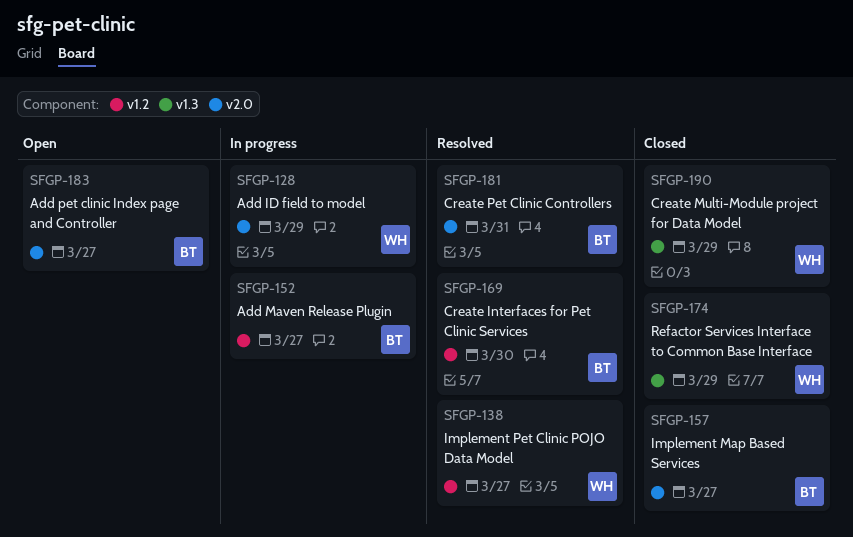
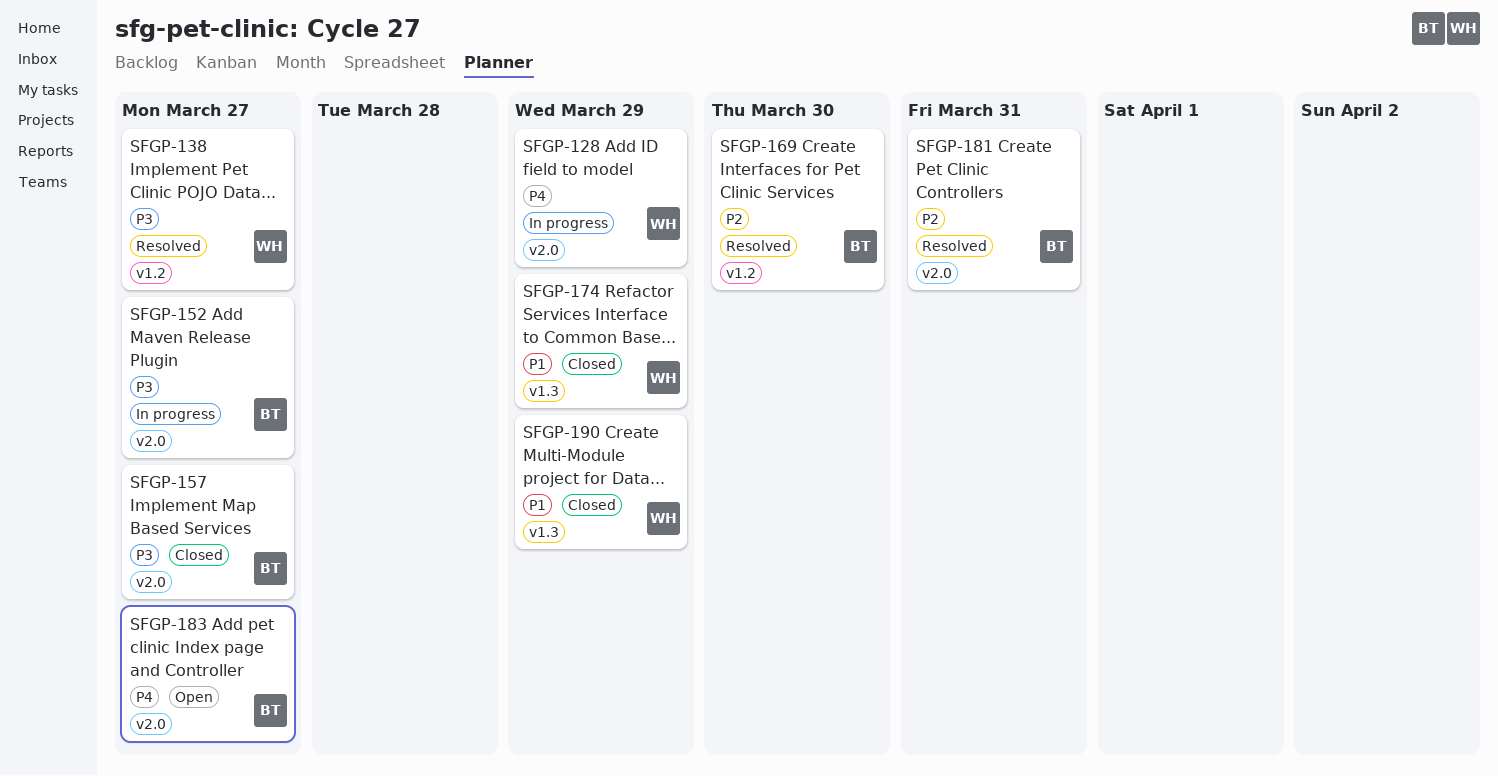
SFGP-152, label: v1.2 -> v2.0

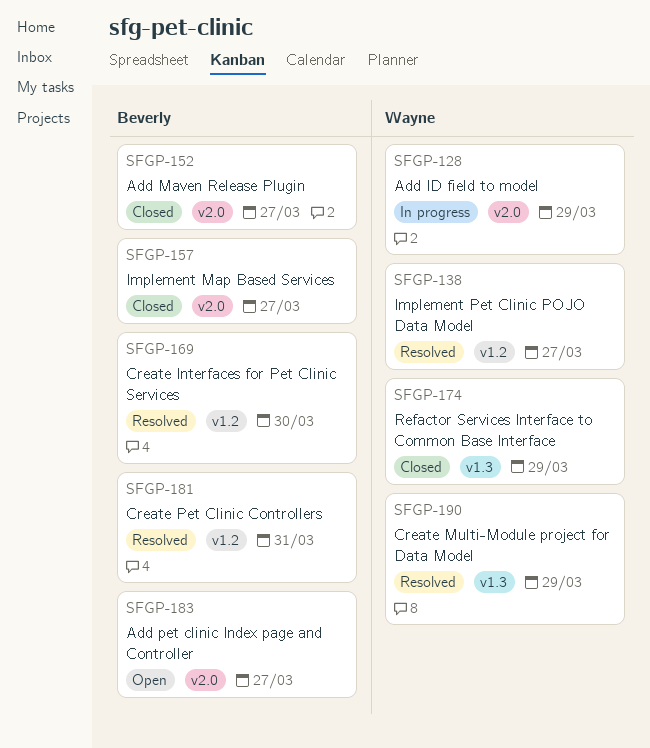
SFGP-152, status: In progress -> Closed
SFGP-181, label: v2.0 -> v1.2
SFGP-190, status: Closed -> Resolved

